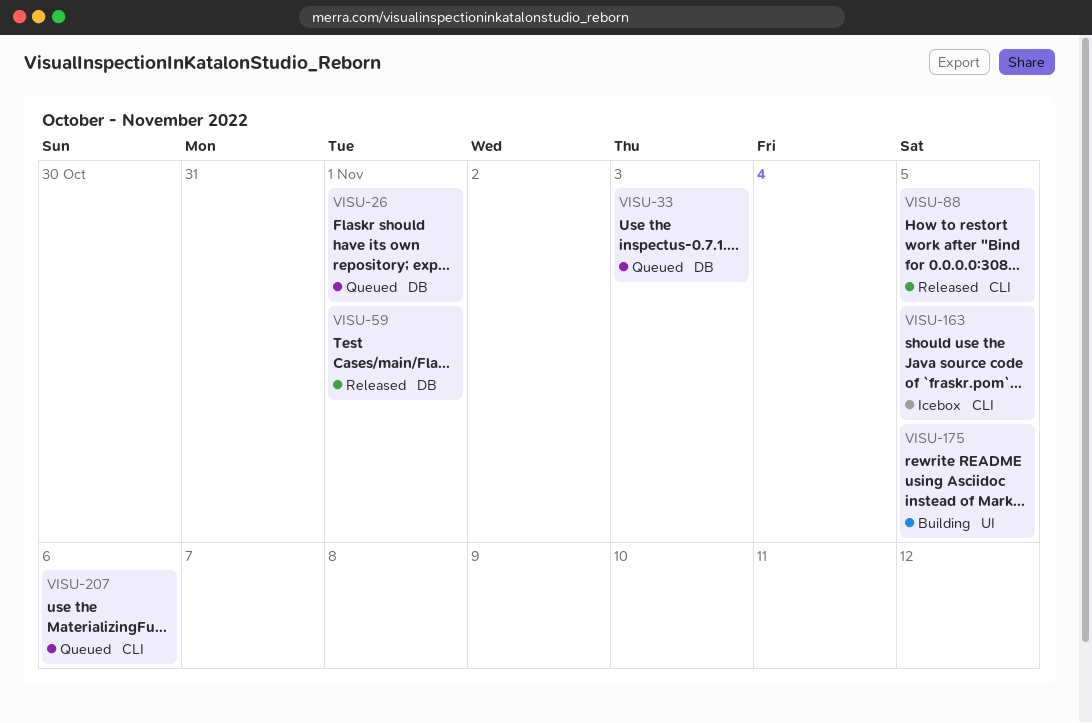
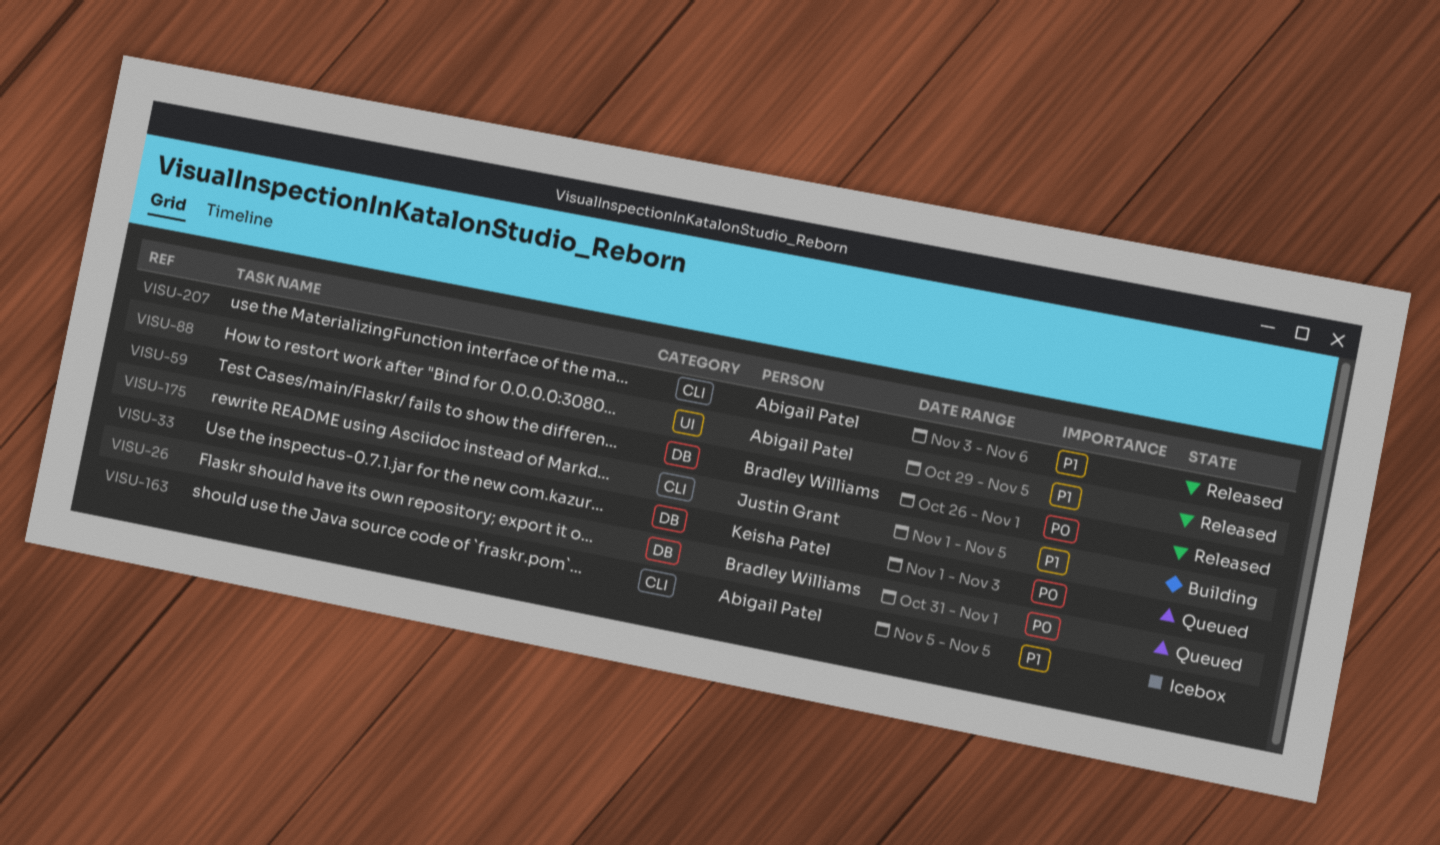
VISU-88, label: CLI -> UI
VISU-175, label: UI -> CLI
VISU-207, status: Queued -> Released

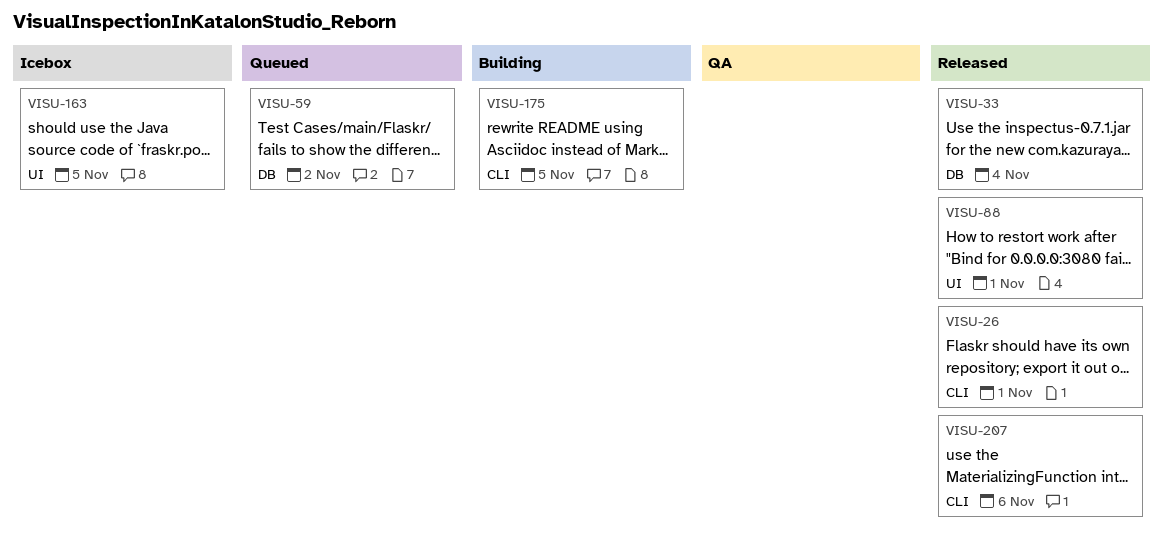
VISU-26, status: Queued -> Released
VISU-26, label: DB -> CLI
VISU-33, status: Queued -> Released
VISU-33, due: Nov 3 -> Nov 4
VISU-59, status: Released -> Queued
VISU-59, due: Nov 1 -> Nov 2
VISU-88, due: Nov 5 -> Nov 1
VISU-163, label: CLI -> UI

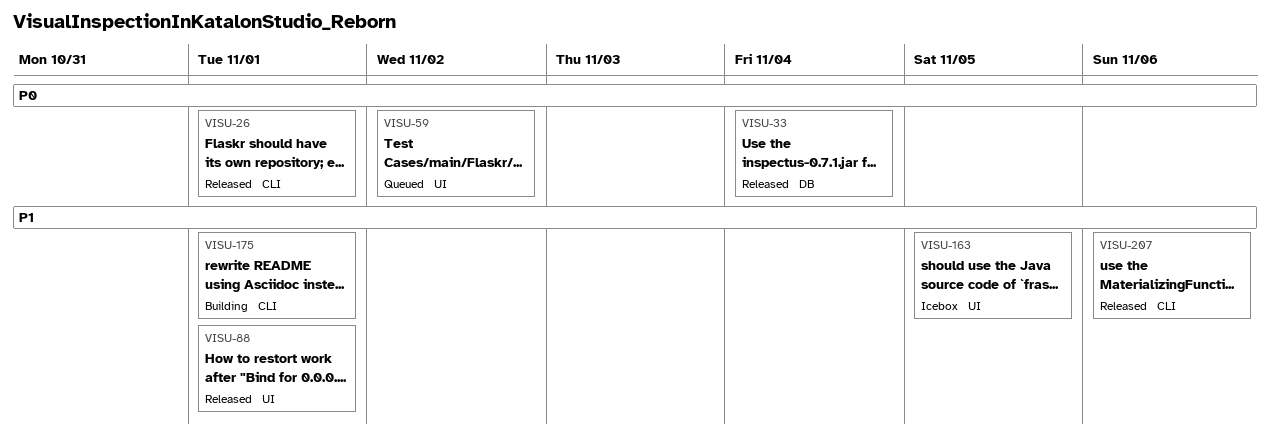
VISU-59, label: DB -> UI
VISU-175, due: Nov 5 -> Nov 1

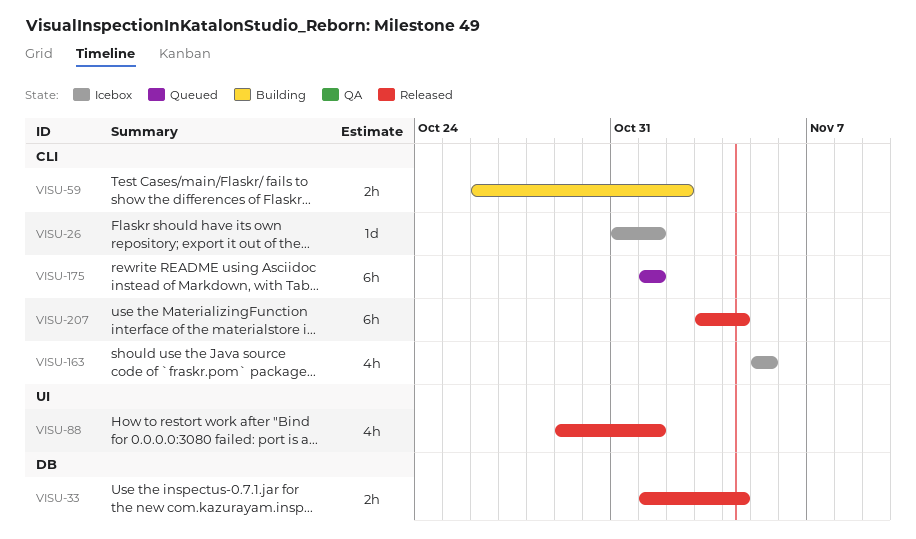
VISU-26, status: Released -> Icebox
VISU-59, status: Queued -> Building
VISU-59, label: UI -> CLI
VISU-163, label: UI -> CLI
VISU-175, status: Building -> Queued
VISU-207, due: Nov 6 -> Nov 4

